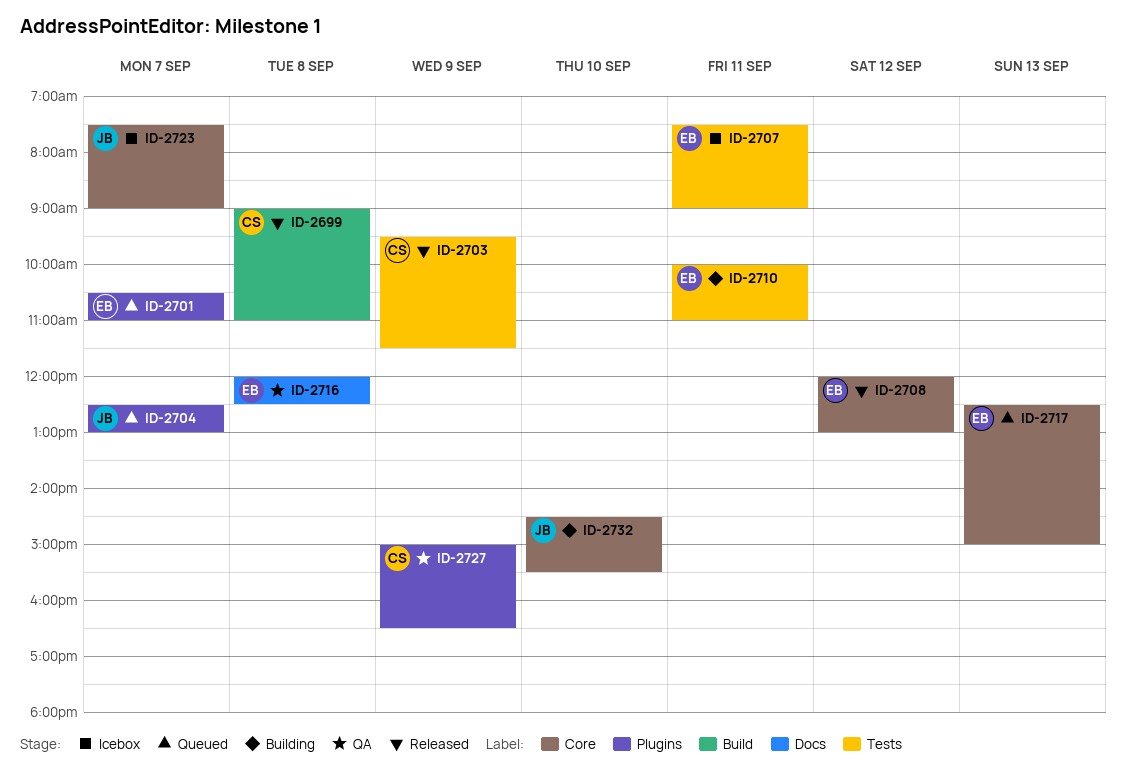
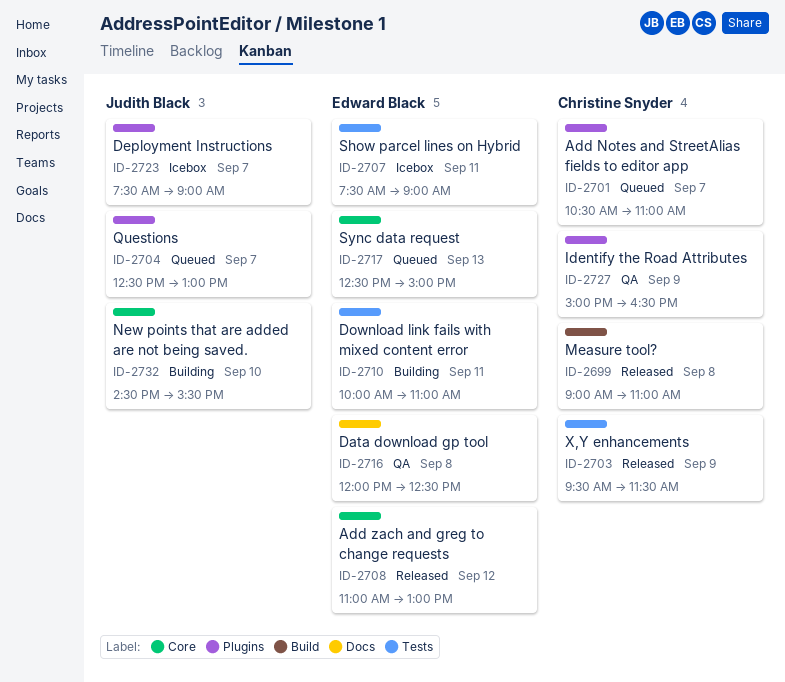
ID-2701, owner: Edward Black -> Christine Snyder
ID-2708, begins: 12:00 -> 11:00
ID-2723, label: Core -> Plugins

